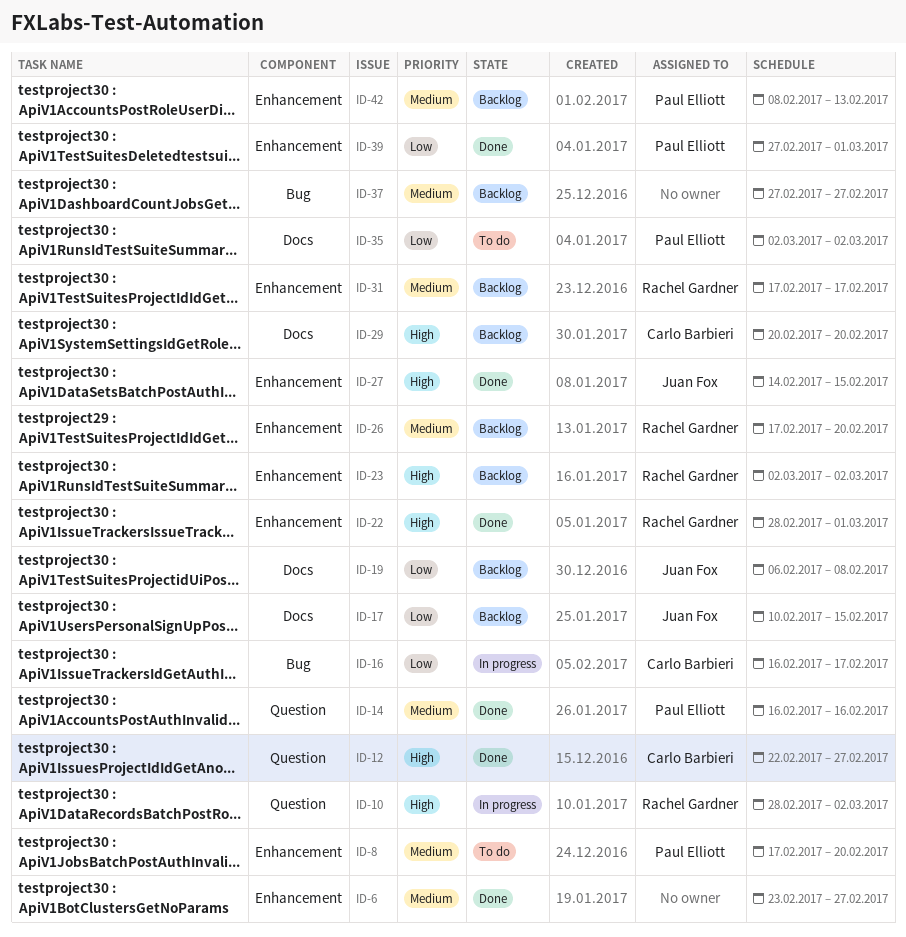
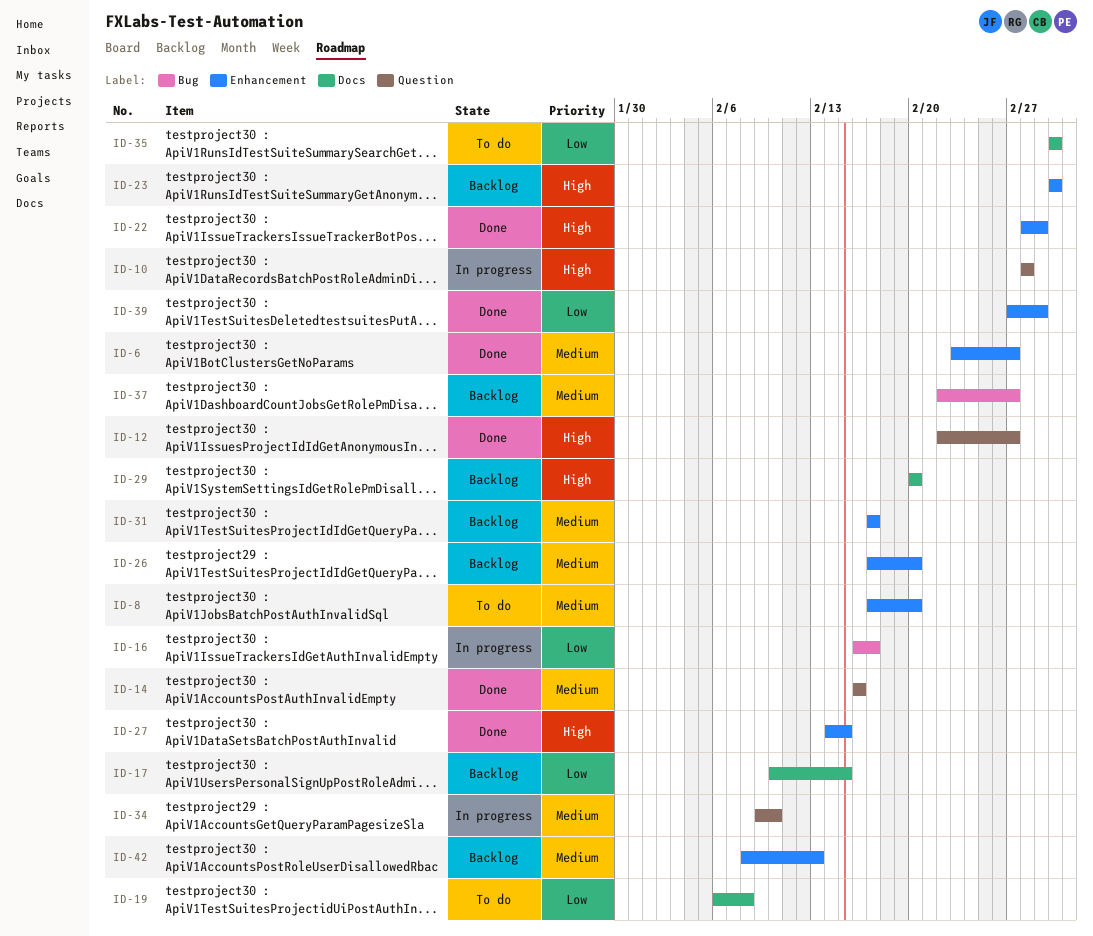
ID-10, due: Mar 2 -> Feb 28
ID-19, status: Backlog -> To do
ID-34: none -> present
ID-37, start: Feb 27 -> Feb 22

